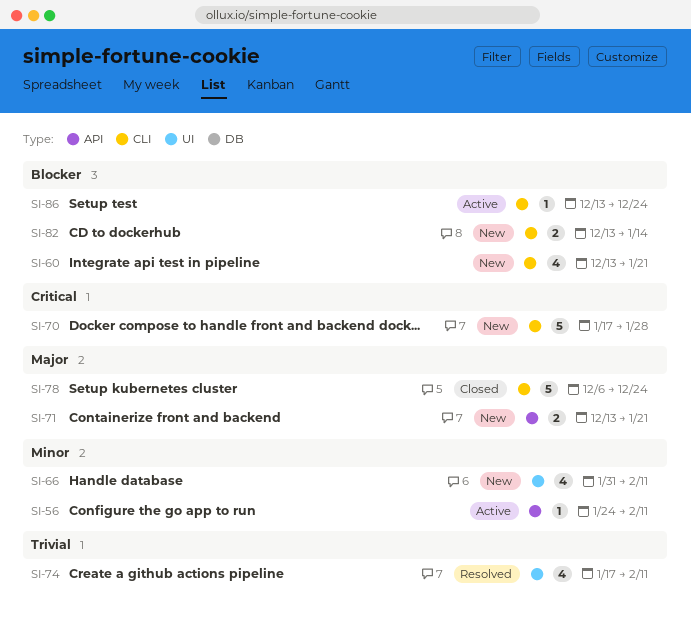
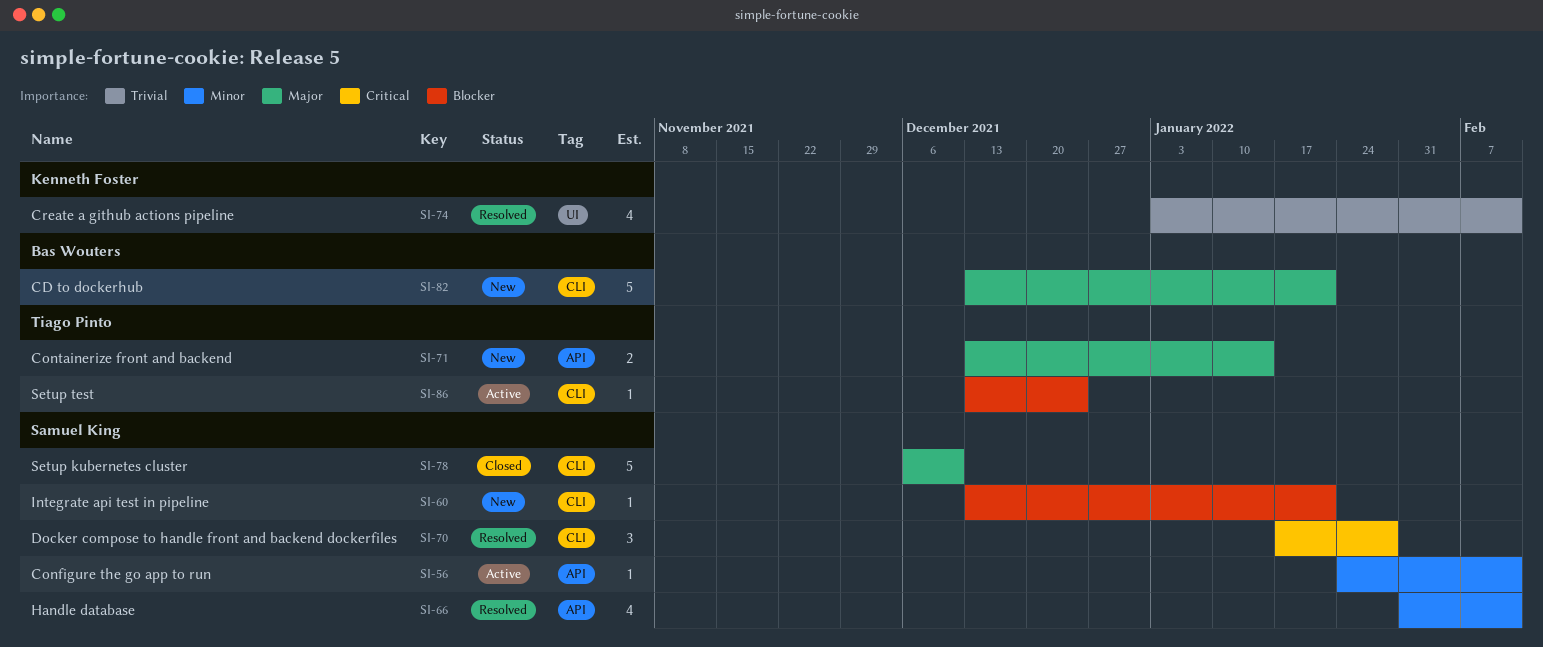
SI-60, estimate: 4 -> 1
SI-66, status: New -> Resolved
SI-66, label: UI -> API
SI-70, status: New -> Resolved
SI-70, estimate: 5 -> 3
SI-71, due: Jan 21 -> Jan 14
SI-74, start: Jan 17 -> Jan 3
SI-78, due: Dec 24 -> Dec 10
SI-82, priority: Blocker -> Major
SI-82, estimate: 2 -> 5
SI-82, due: Jan 14 -> Jan 21

